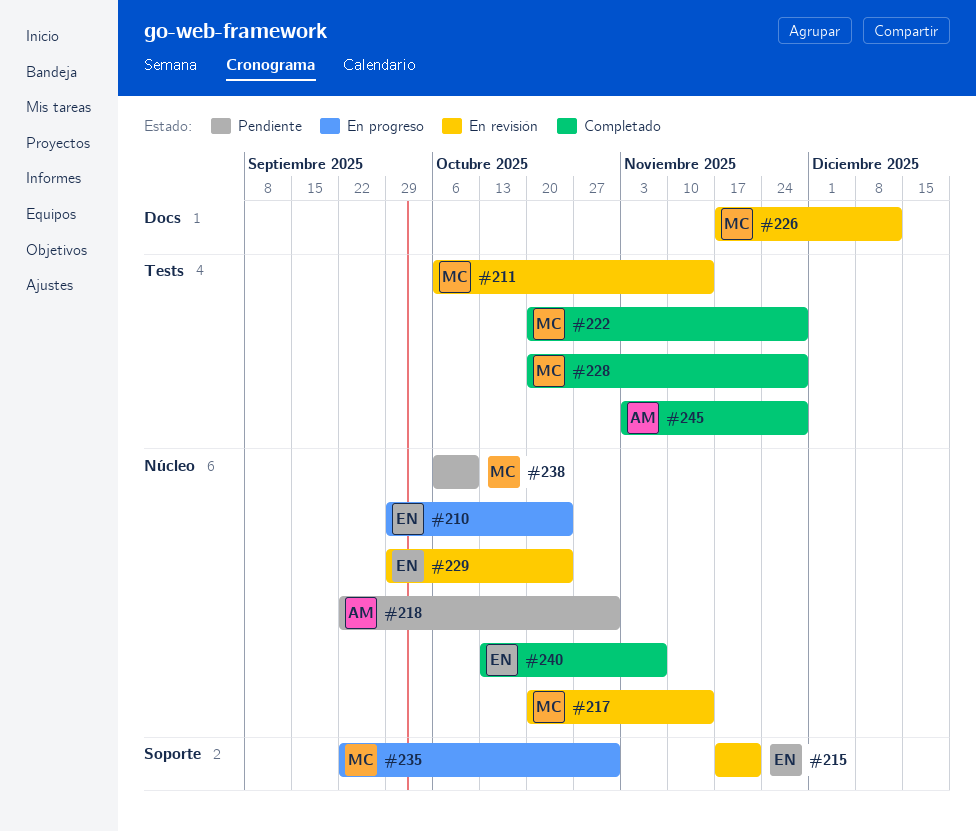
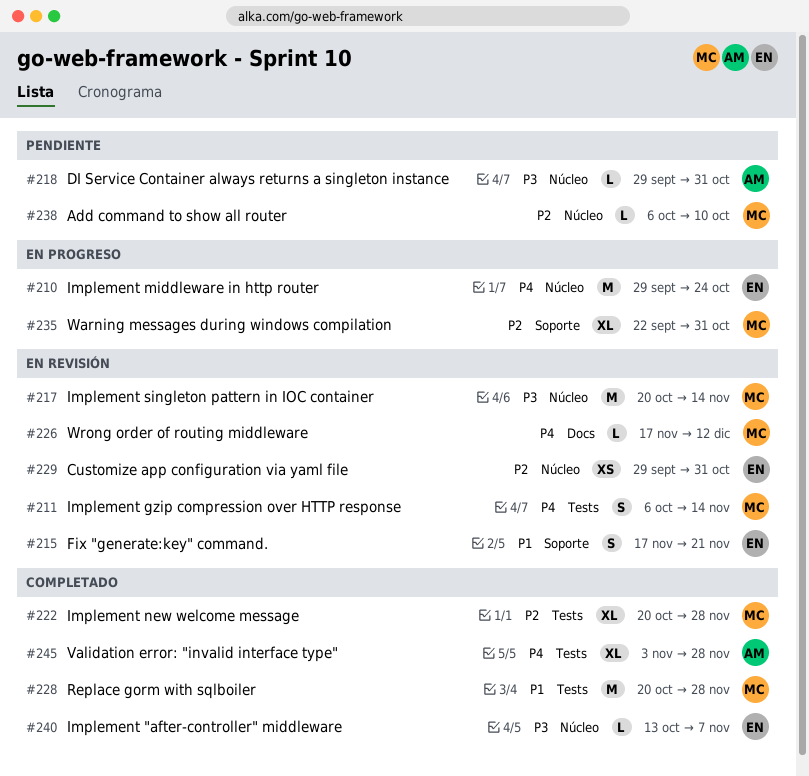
#218, start: Sep 22 -> Sep 29
#229, due: Oct 24 -> Oct 31

